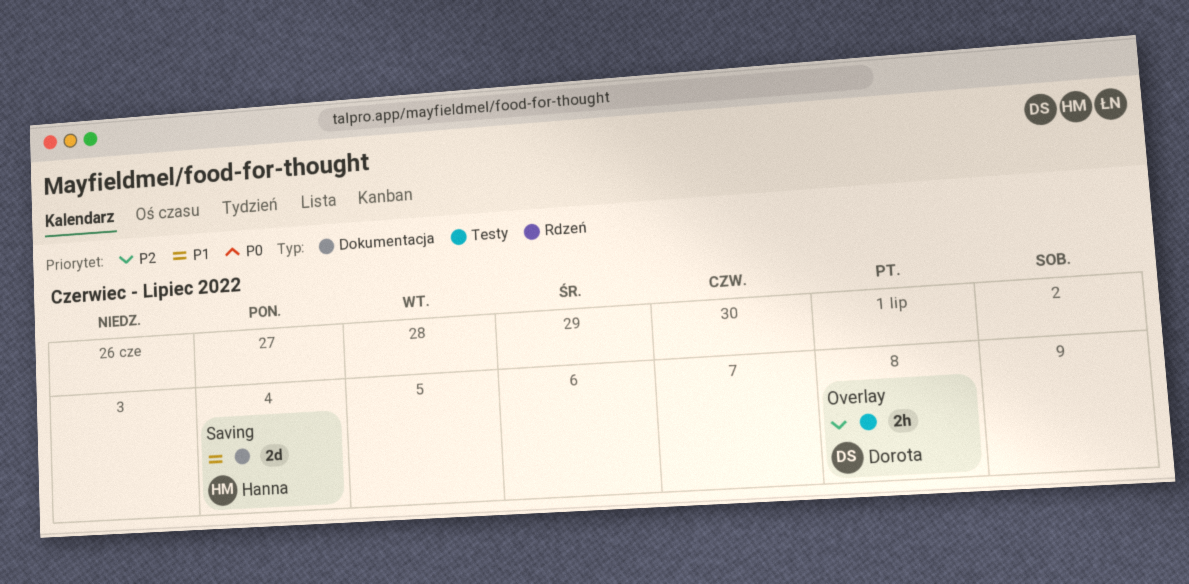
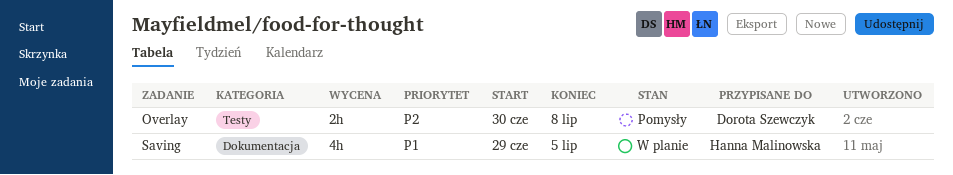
Saving, estimate: 2d -> 4h
Saving, due: Jul 4 -> Jul 5

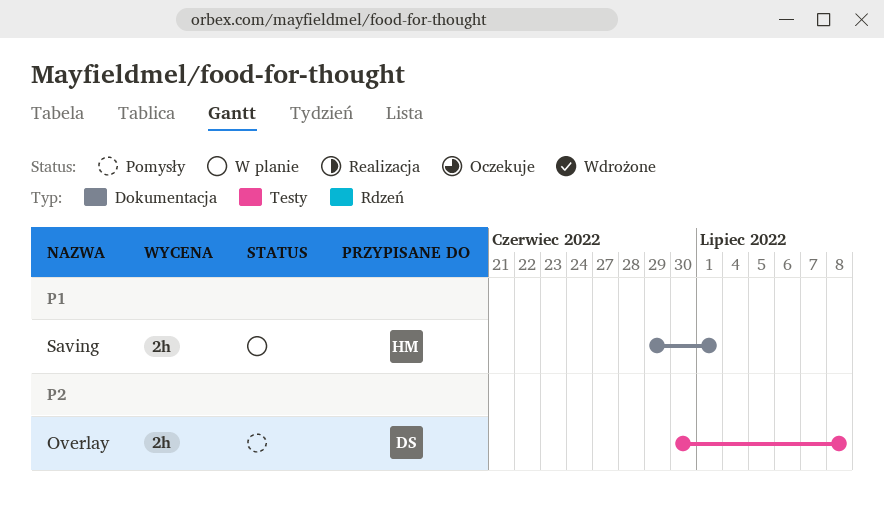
Saving, estimate: 4h -> 2h
Saving, due: Jul 5 -> Jul 1

